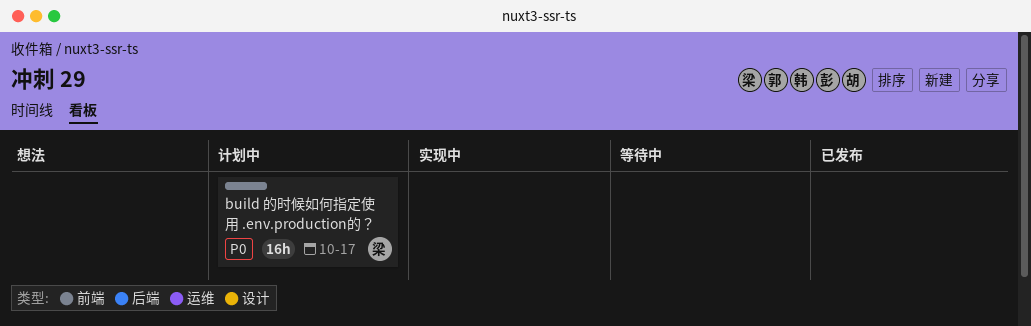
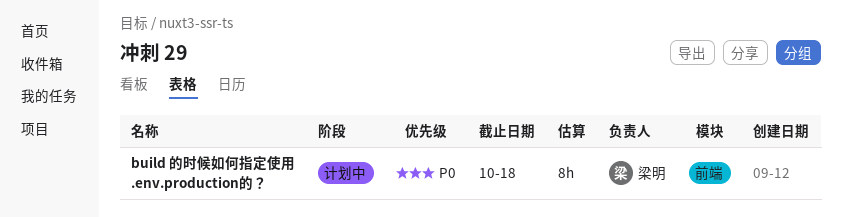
build 的时候如何指定使用 .env.production的？, estimate: 16h -> 8h
build 的时候如何指定使用 .env.production的？, due: Oct 17 -> Oct 18

